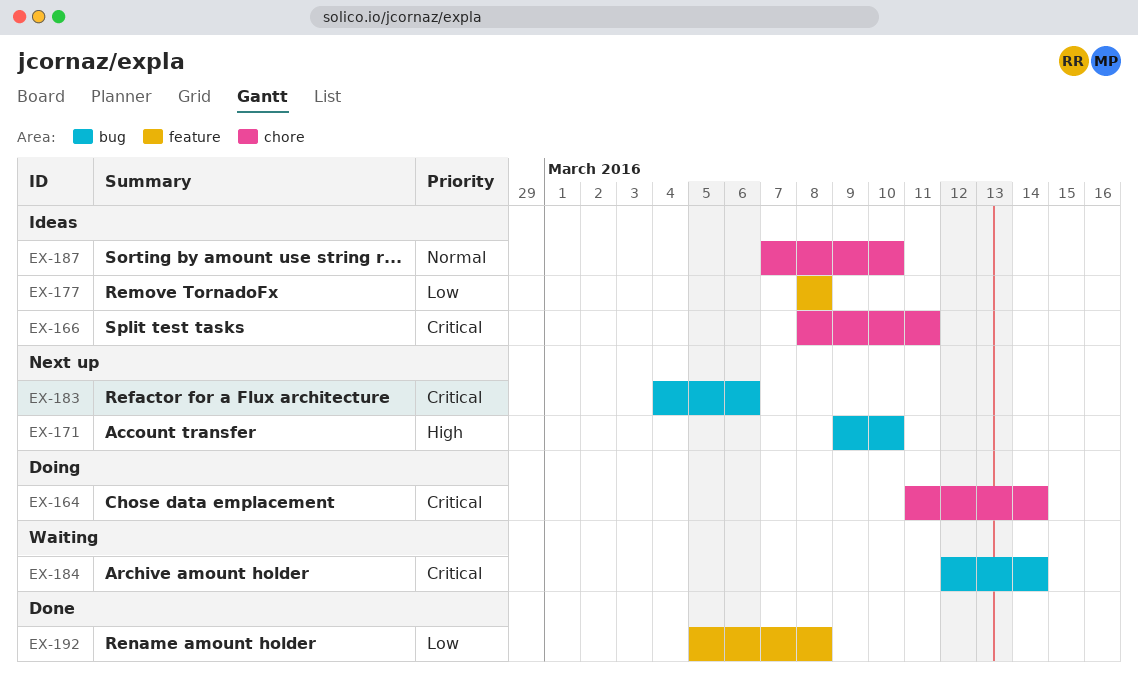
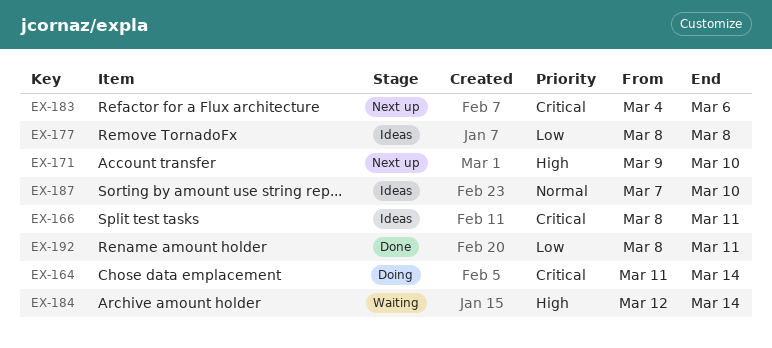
EX-184, priority: Critical -> High
EX-192, start: Mar 5 -> Mar 8
EX-192, due: Mar 8 -> Mar 11

